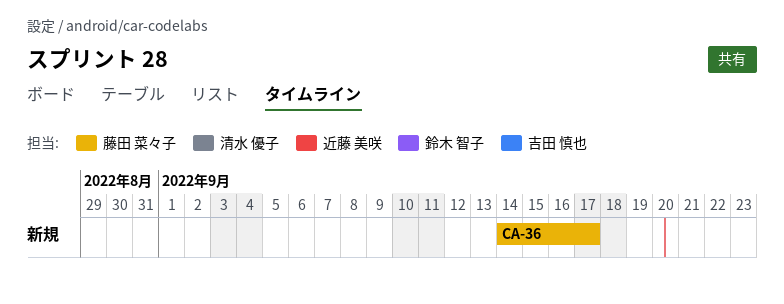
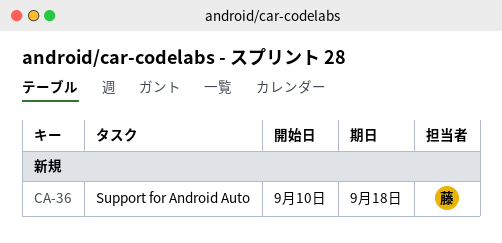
CA-36, start: Sep 14 -> Sep 10
CA-36, due: Sep 17 -> Sep 18

